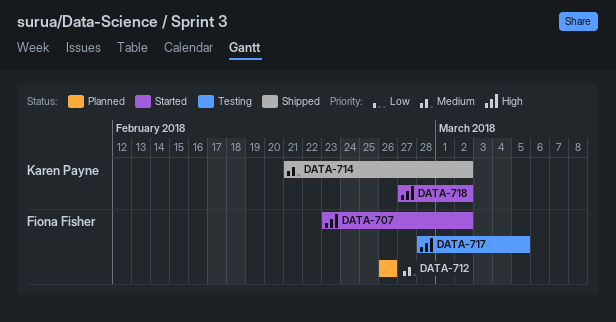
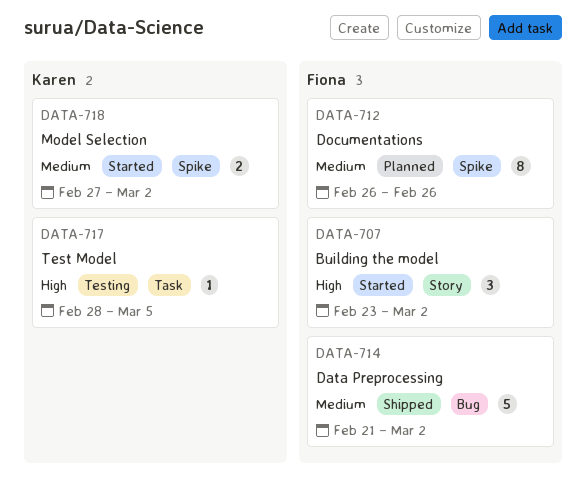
DATA-714, owner: Karen Payne -> Fiona Fisher
DATA-717, owner: Fiona Fisher -> Karen Payne
DATA-718, priority: High -> Medium

